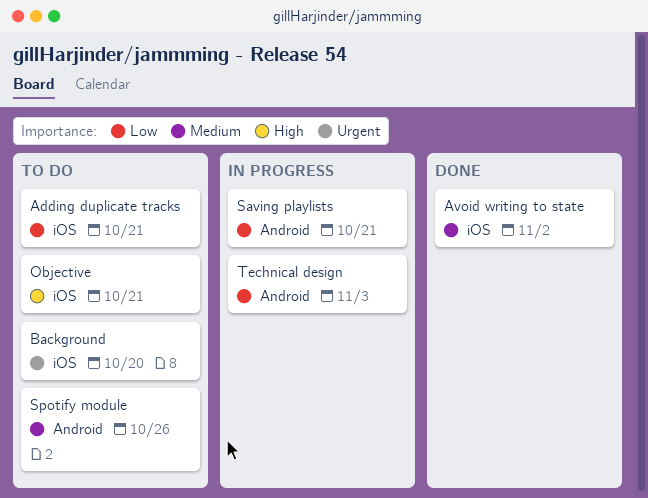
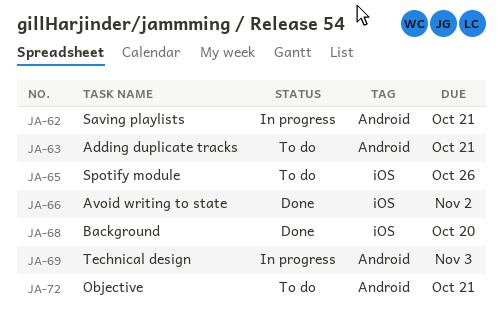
Adding duplicate tracks, label: iOS -> Android
Background, status: To do -> Done
Objective, label: iOS -> Android
Spotify module, label: Android -> iOS

